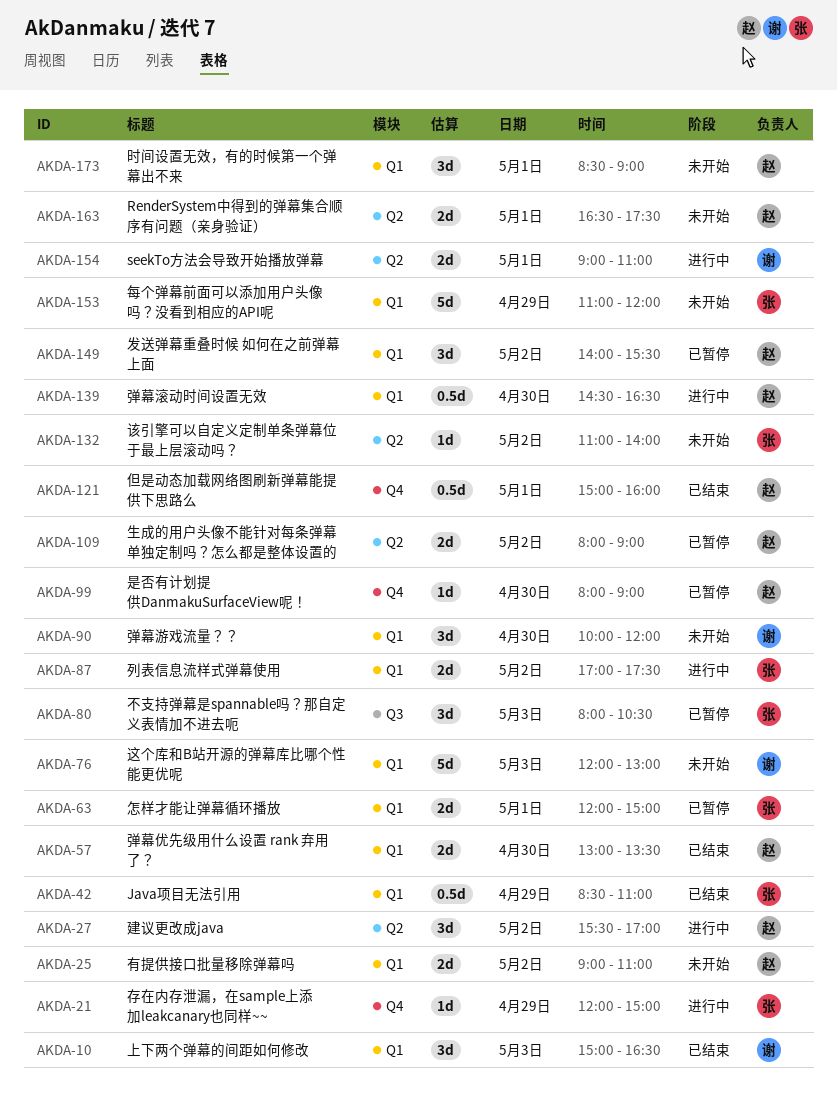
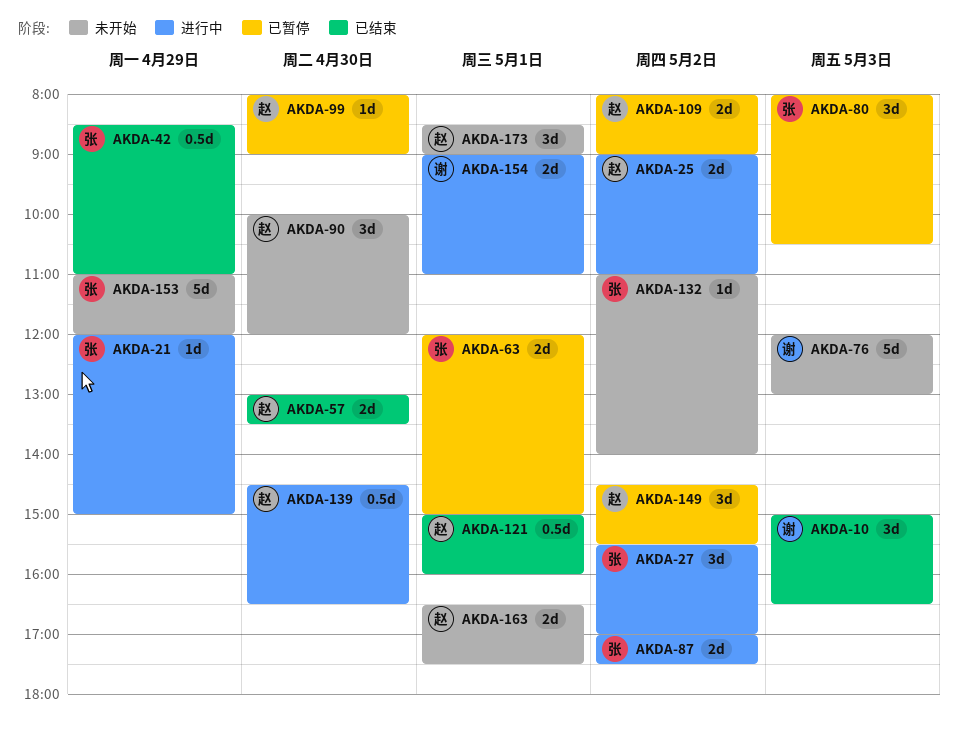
AKDA-25, status: 未开始 -> 进行中
AKDA-27, owner: 赵 -> 张
AKDA-90, owner: 谢 -> 赵
AKDA-149, begins: 14:00 -> 14:30

